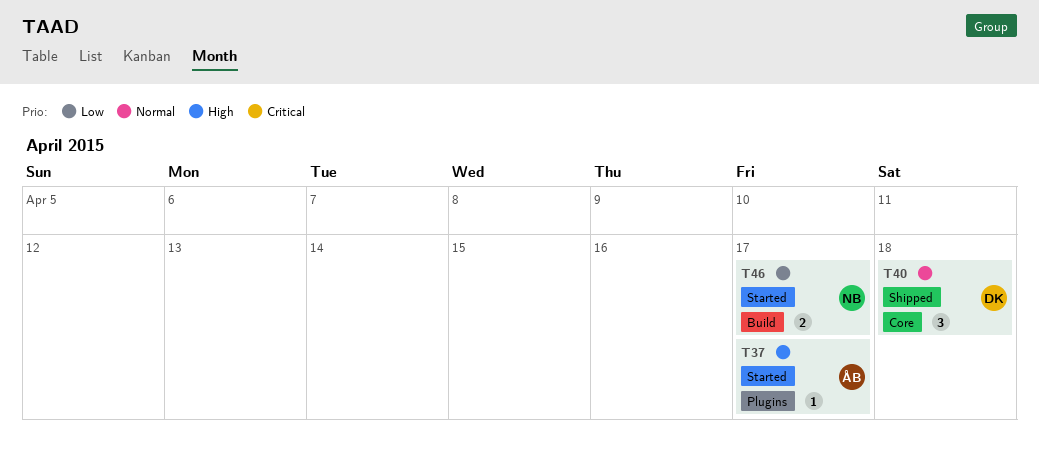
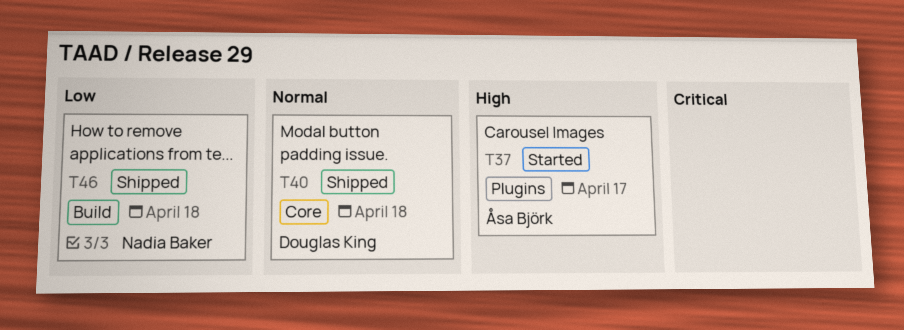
T46, status: Started -> Shipped
T46, due: Apr 17 -> Apr 18

